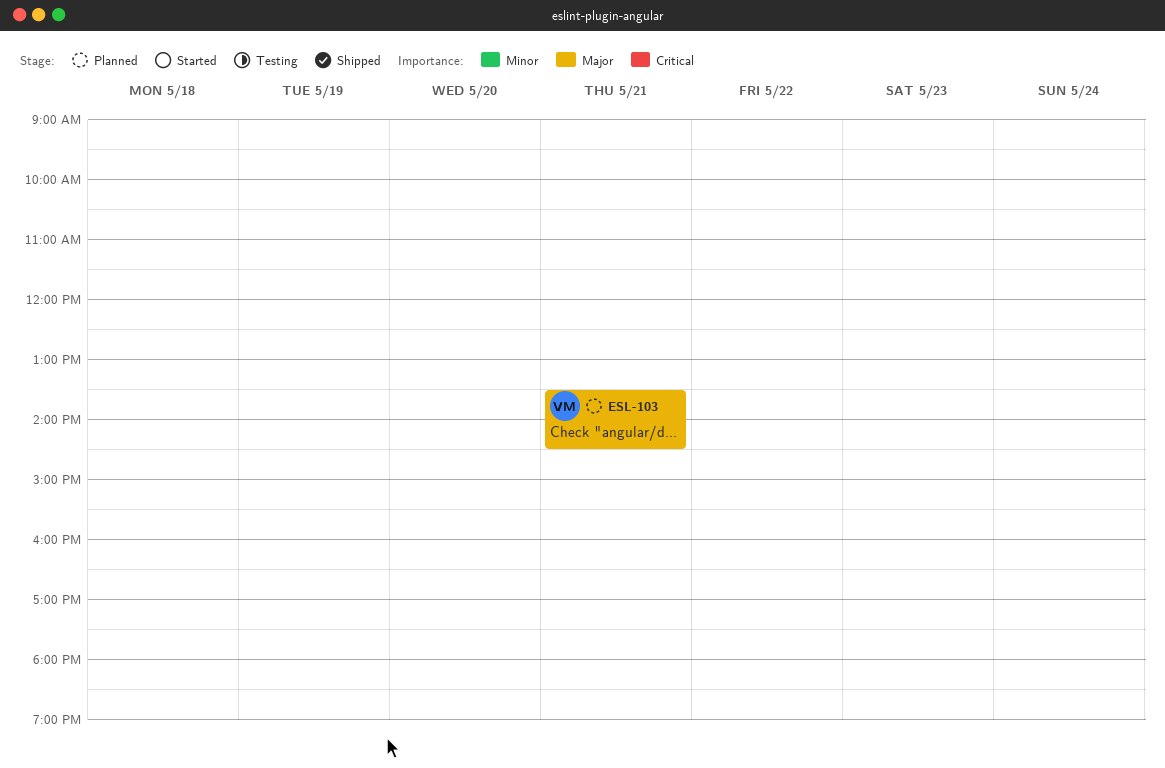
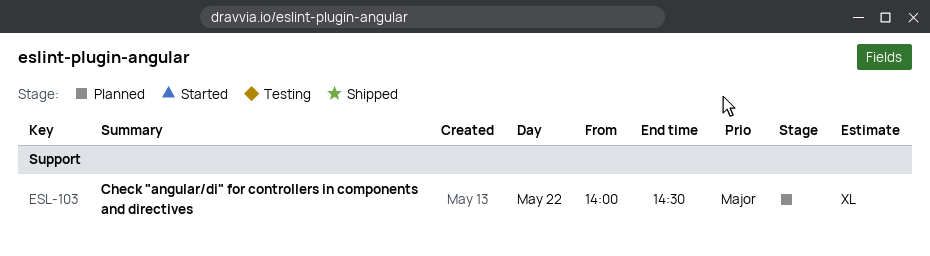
ESL-103, day: May 21 -> May 22
ESL-103, begins: 13:30 -> 14:00

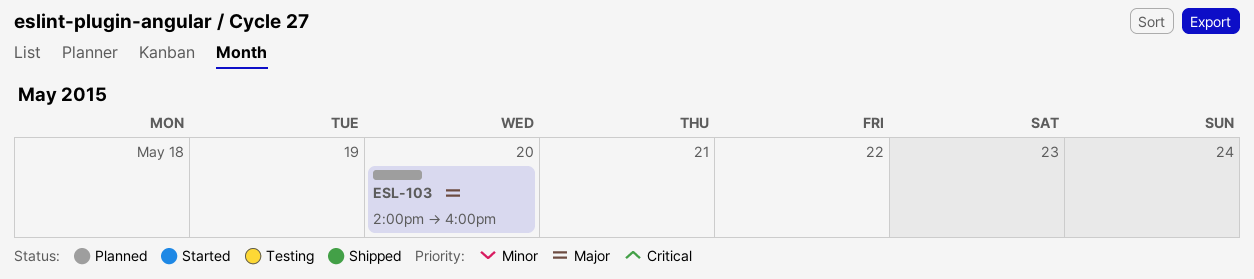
ESL-103, day: May 22 -> May 20
ESL-103, ends: 14:30 -> 16:00

